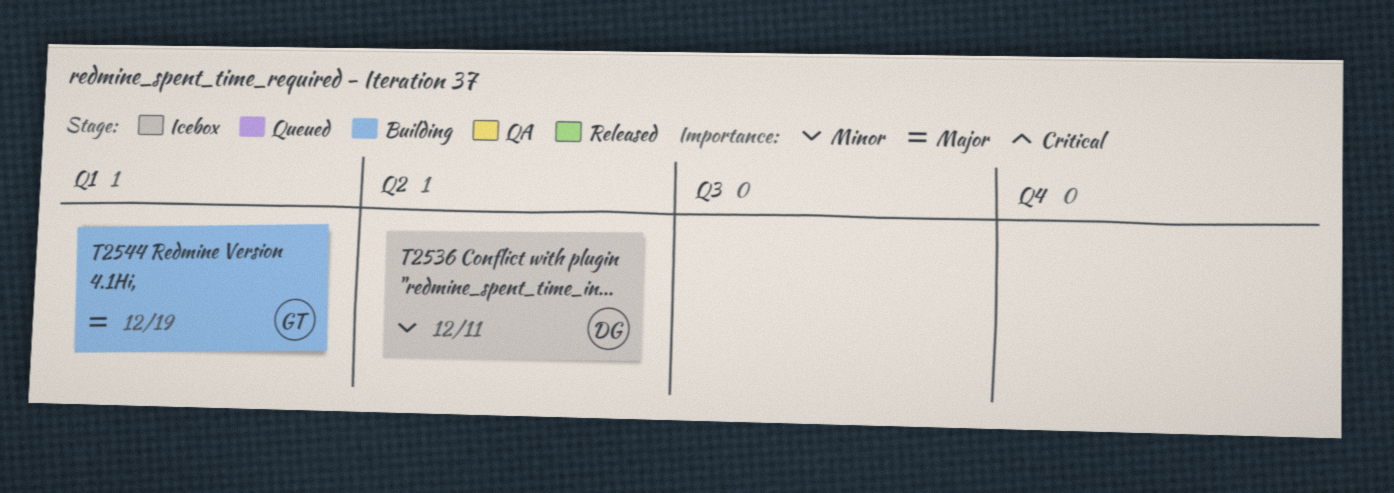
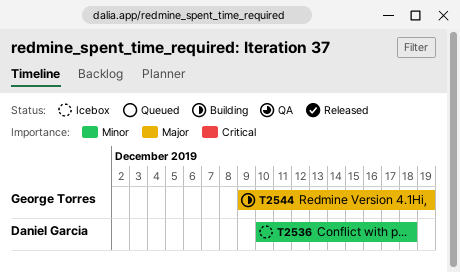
T2536, due: Dec 11 -> Dec 18

